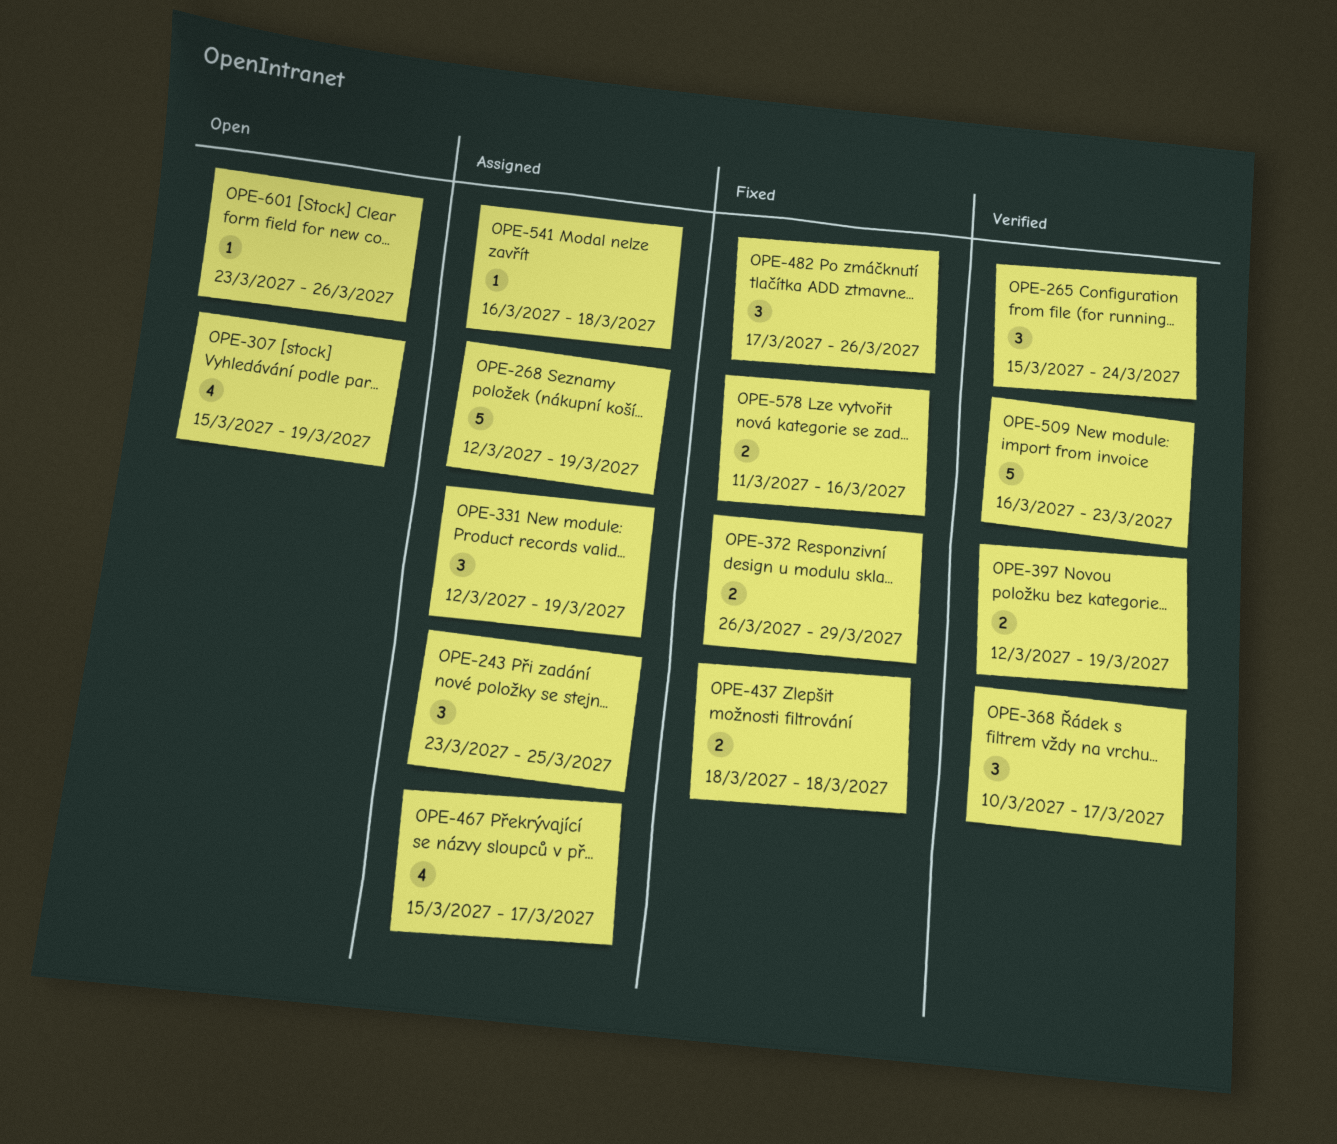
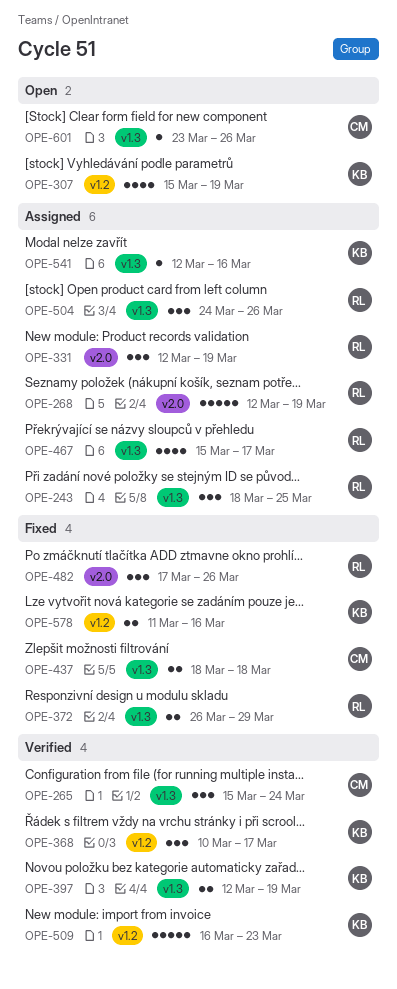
OPE-243, start: Mar 23 -> Mar 18
OPE-504: none -> present
OPE-541, start: Mar 16 -> Mar 12
OPE-541, due: Mar 18 -> Mar 16

